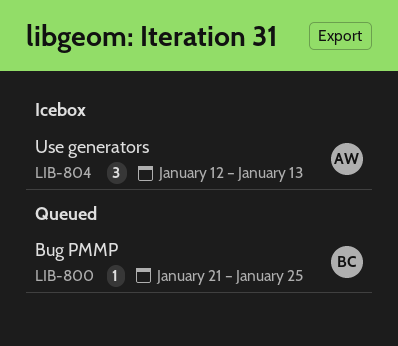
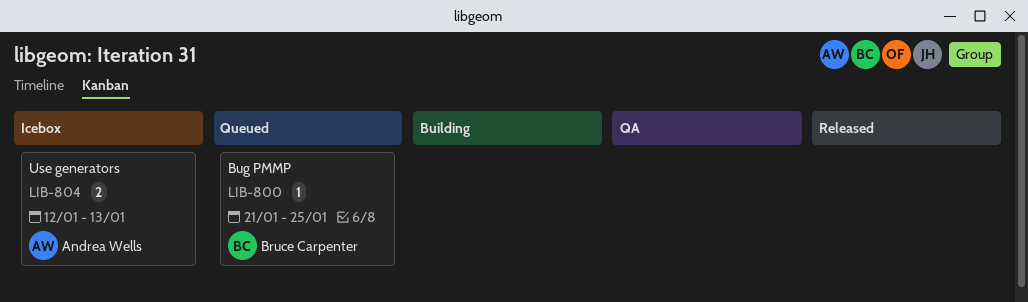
LIB-804, estimate: 3 -> 2

